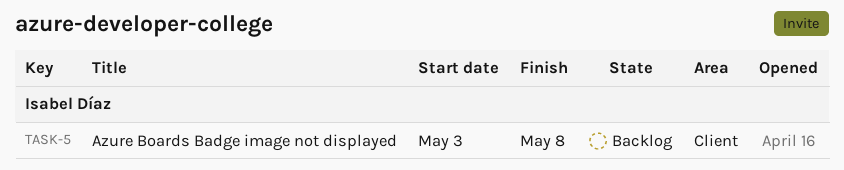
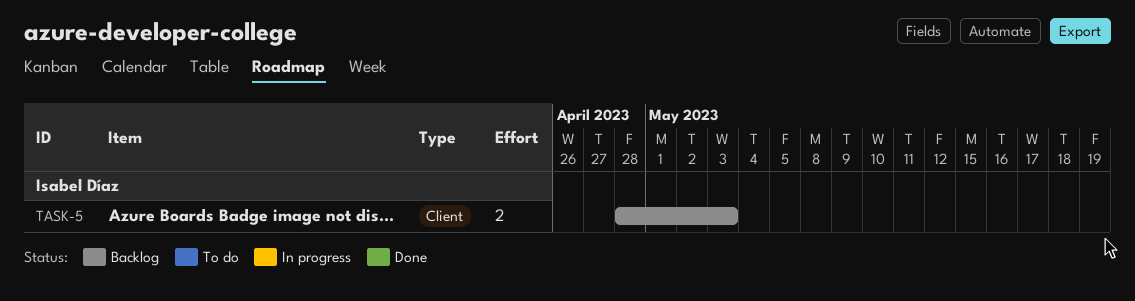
TASK-5, start: May 3 -> Apr 28
TASK-5, due: May 8 -> May 3

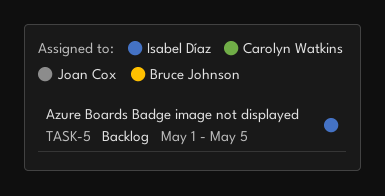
TASK-5, start: Apr 28 -> May 1
TASK-5, due: May 3 -> May 5

